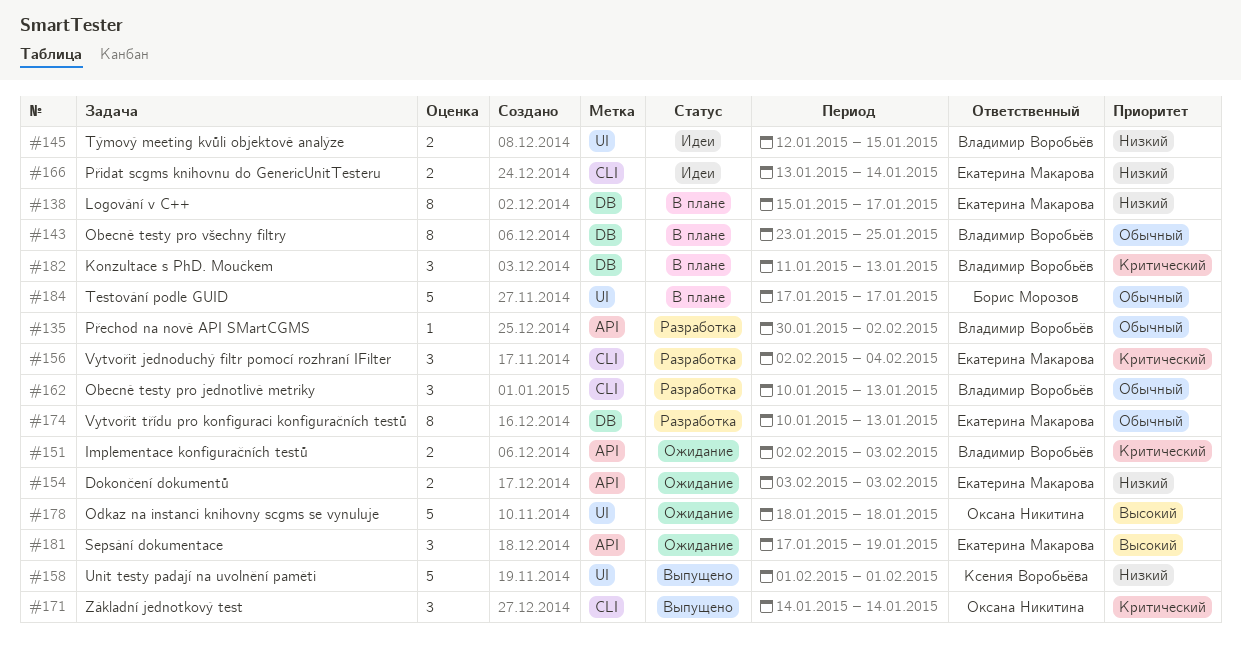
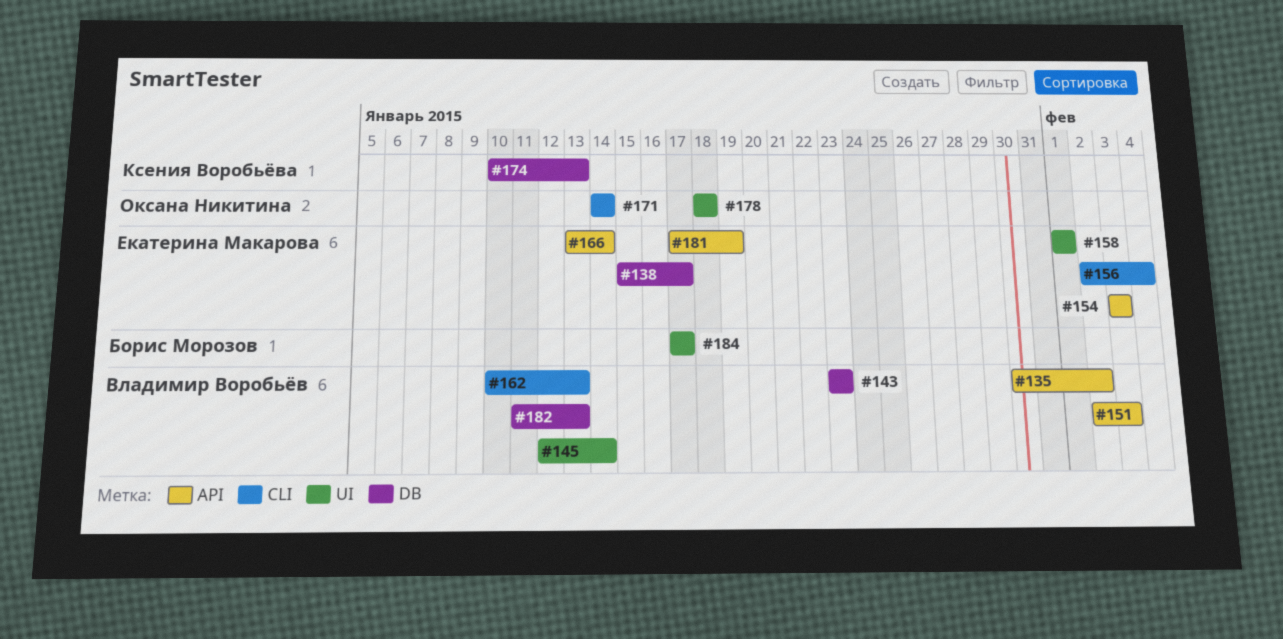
#143, due: Jan 25 -> Jan 23
#145, due: Jan 15 -> Jan 14
#158, owner: Ксения Воробьёва -> Екатерина Макарова
#166, label: CLI -> API
#174, owner: Екатерина Макарова -> Ксения Воробьёва

